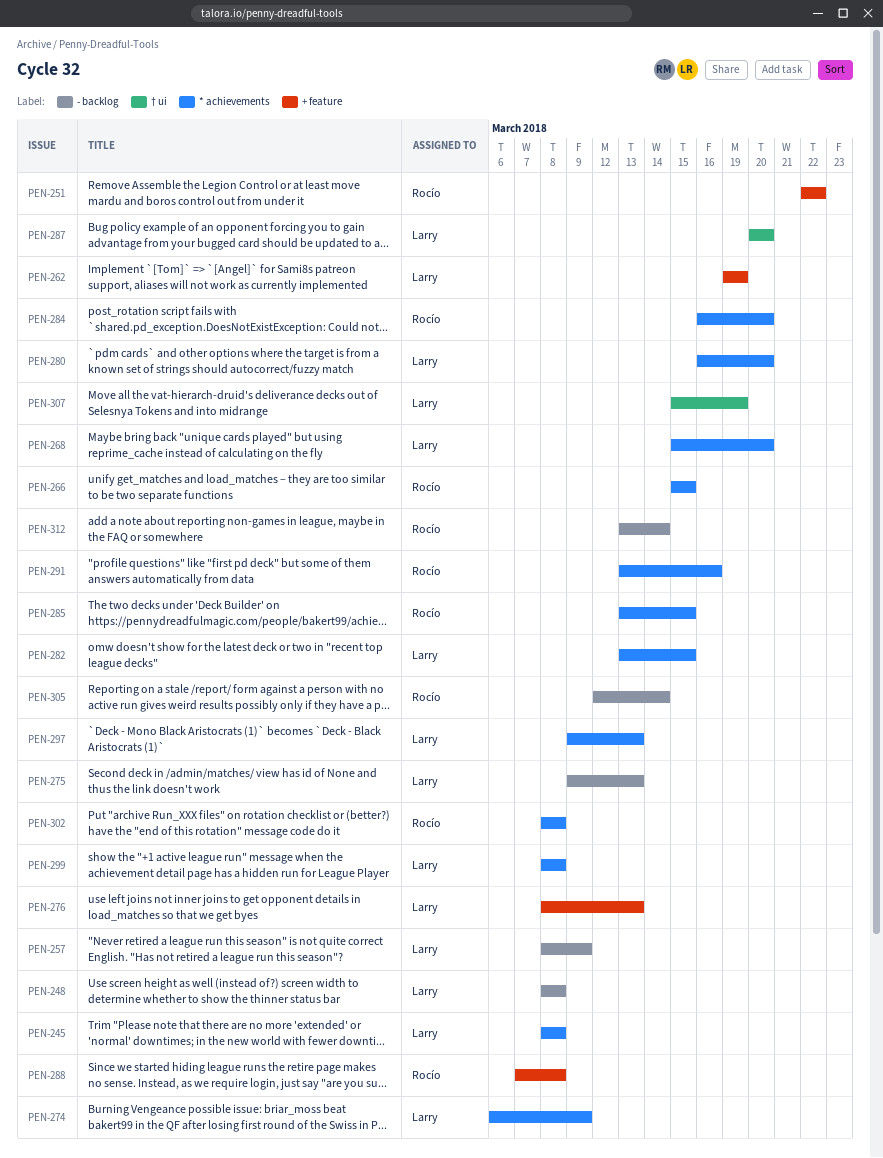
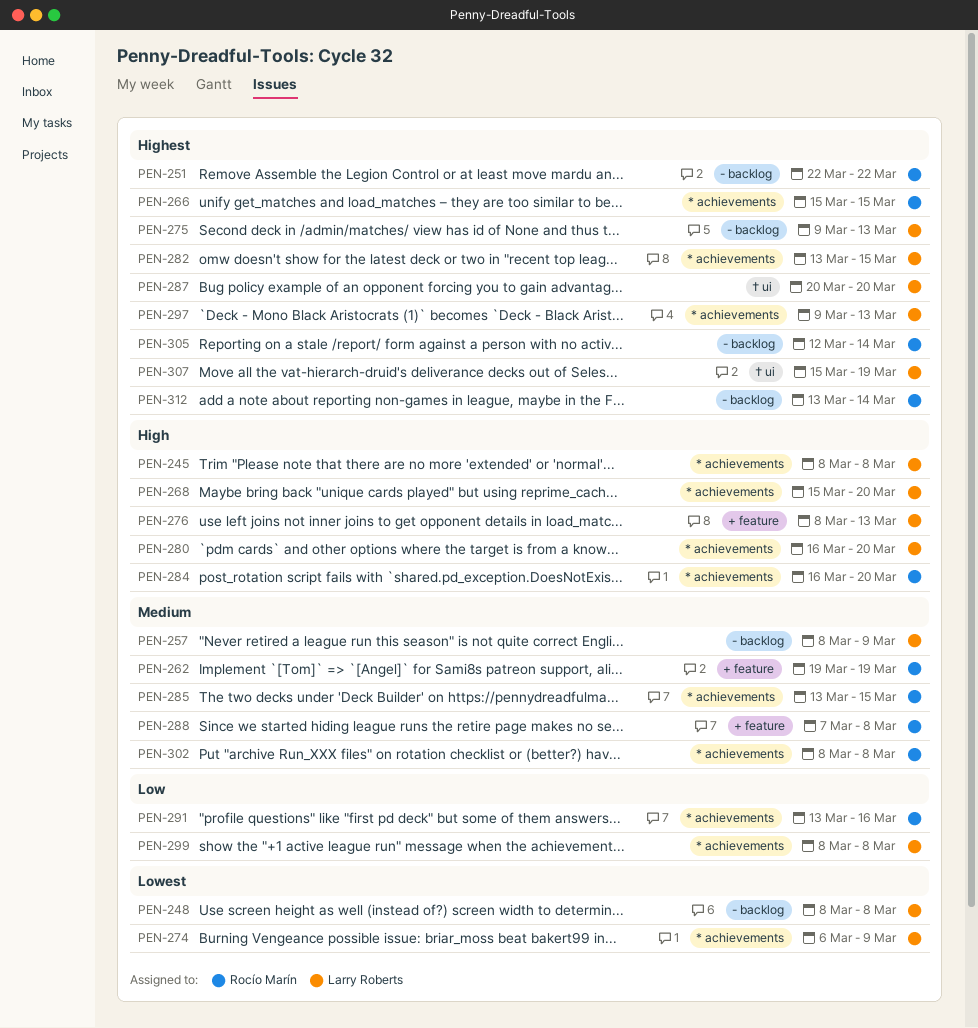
PEN-251, label: + feature -> - backlog
PEN-262, owner: Larry Roberts -> Rocío Marín

